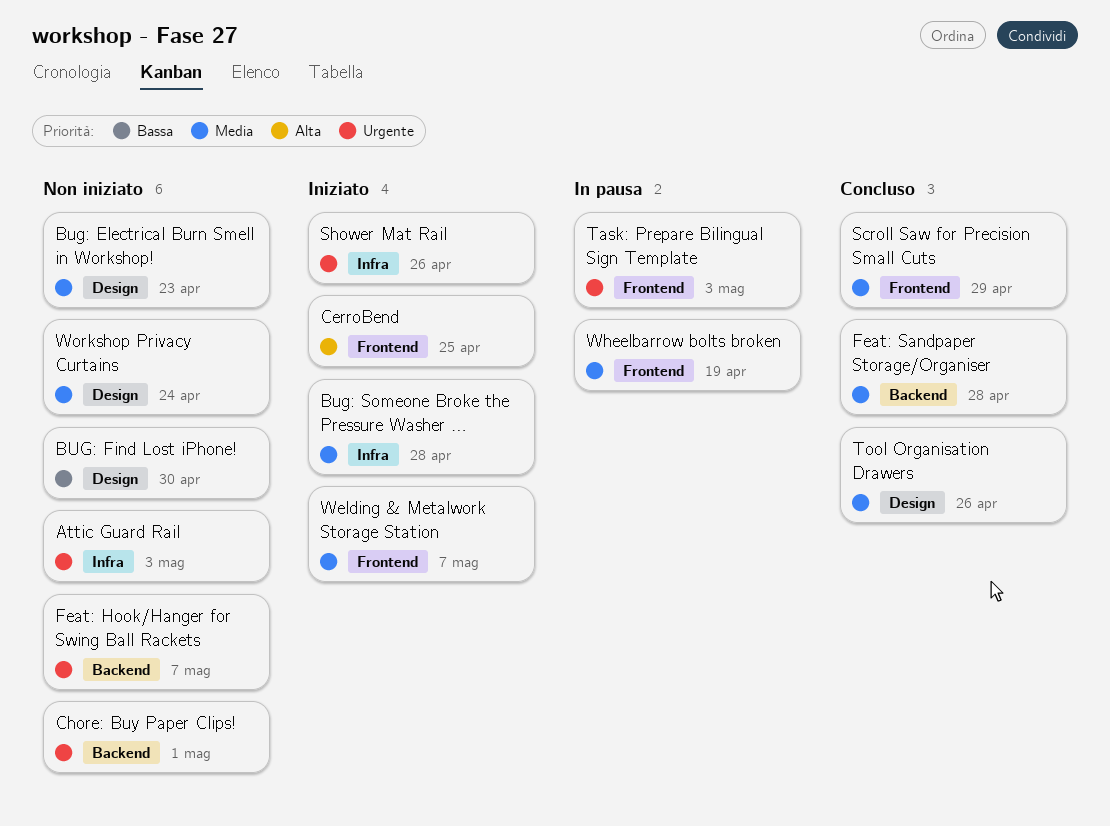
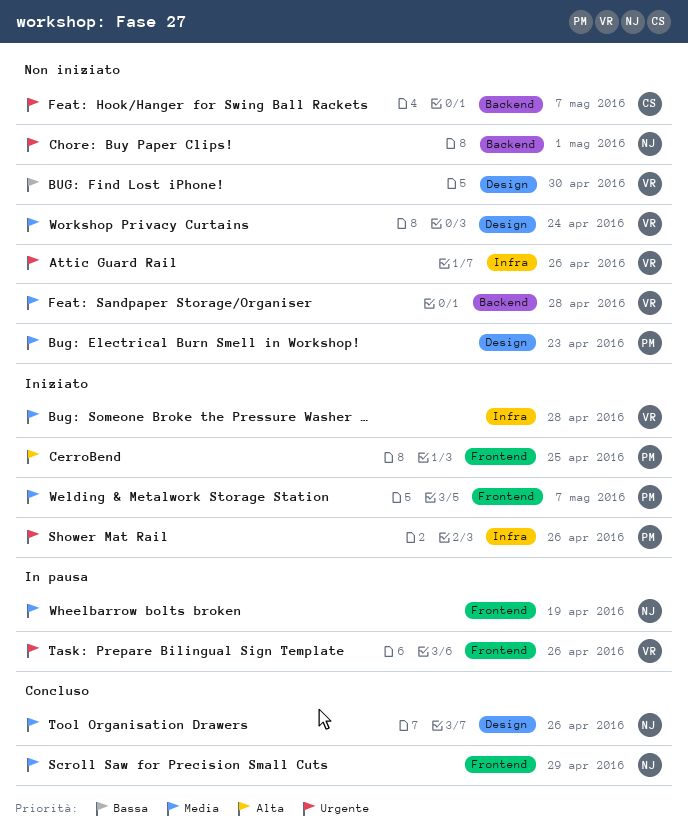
Attic Guard Rail, due: May 3 -> Apr 26
Feat: Sandpaper Storage/Organiser, status: Concluso -> Non iniziato
Task: Prepare Bilingual Sign Template, due: May 3 -> Apr 26

